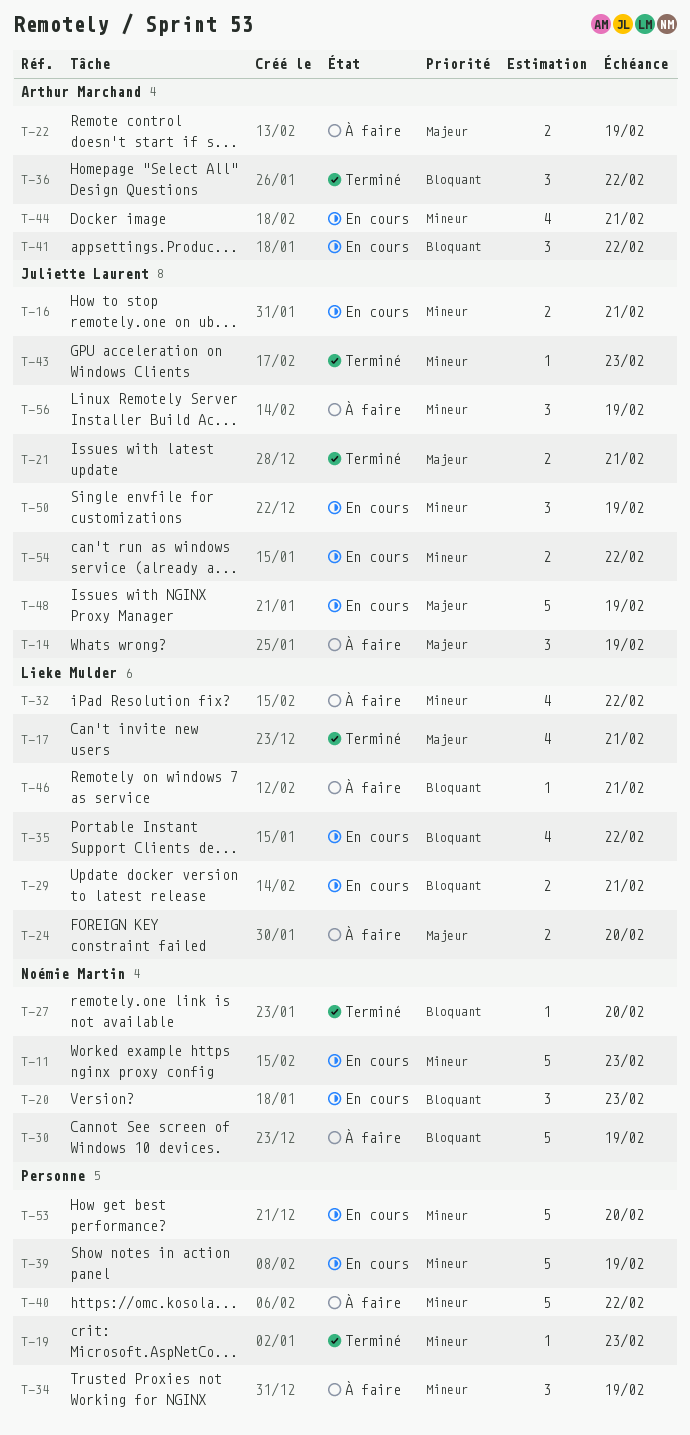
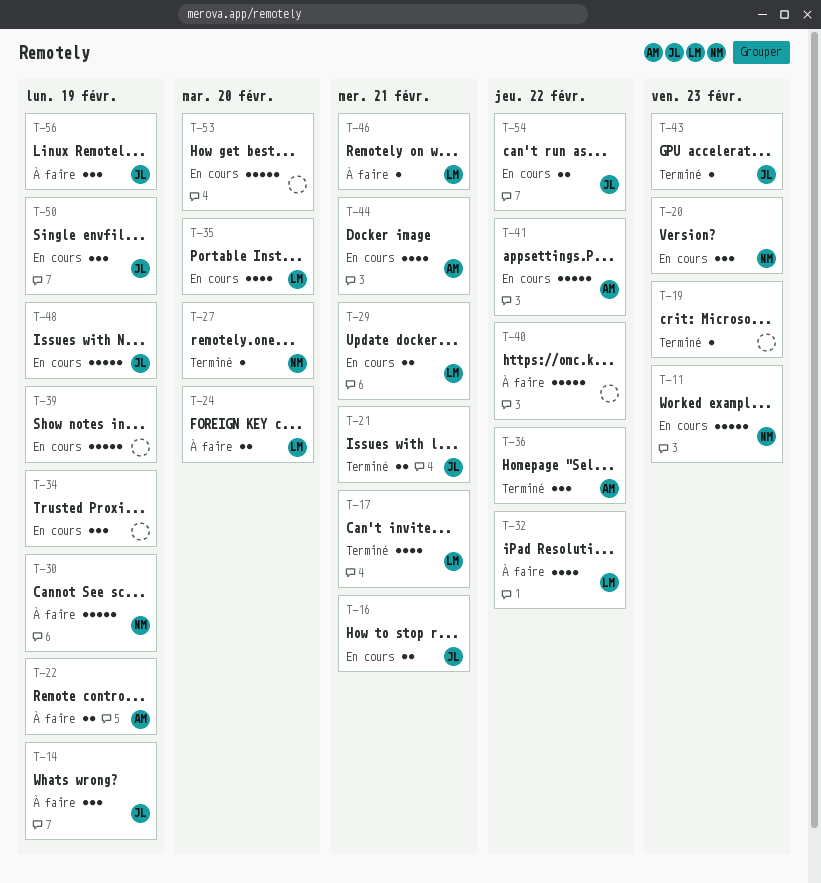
T-34, status: À faire -> En cours
T-35, due: Feb 22 -> Feb 20
T-41, estimate: 3 -> 5

